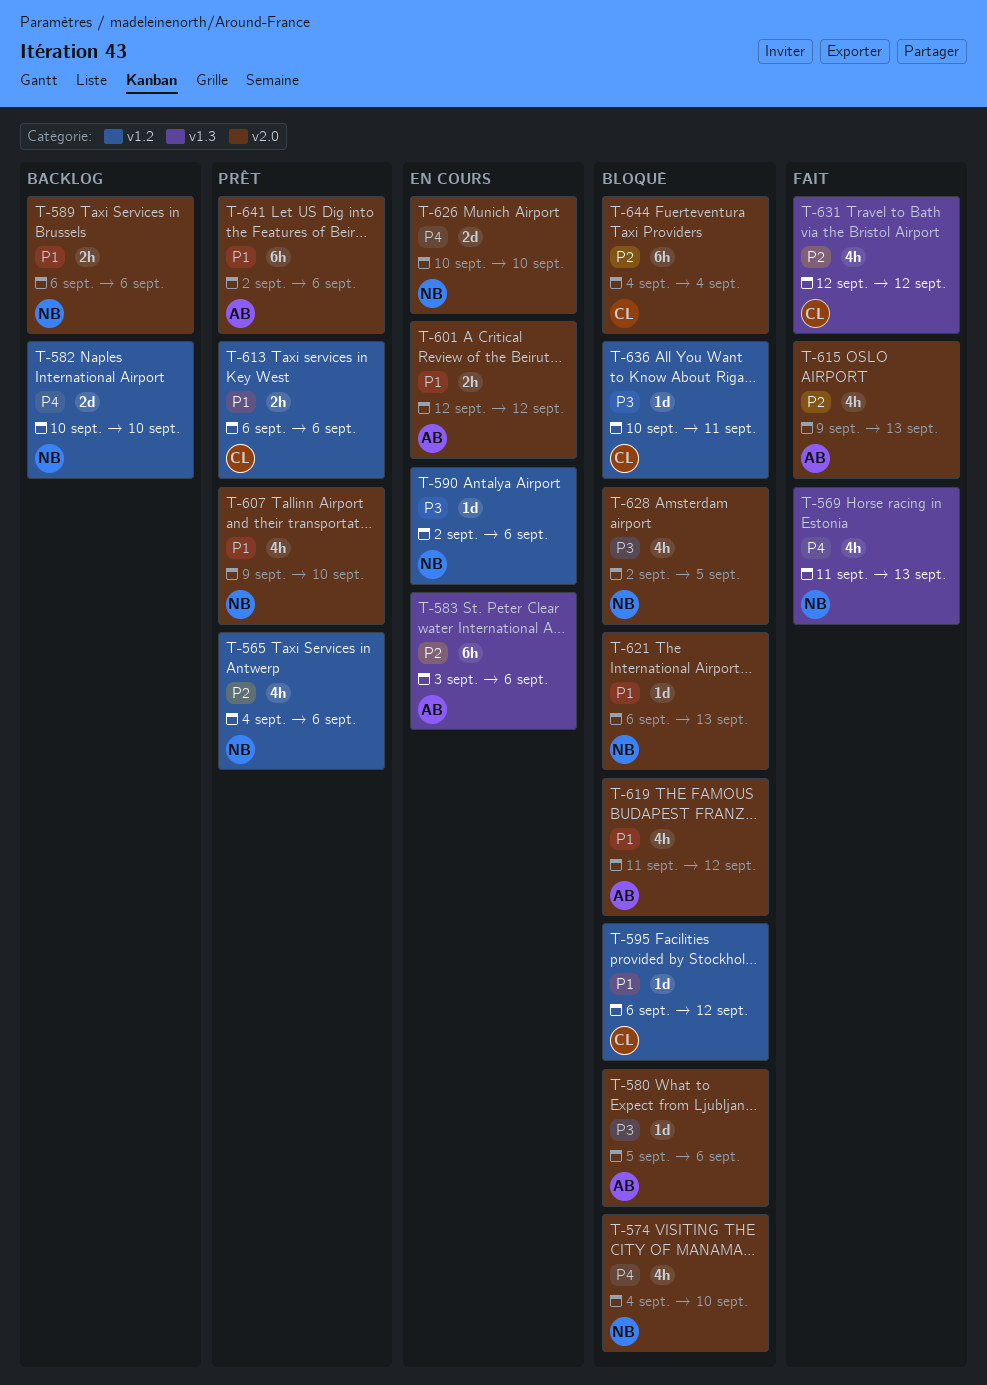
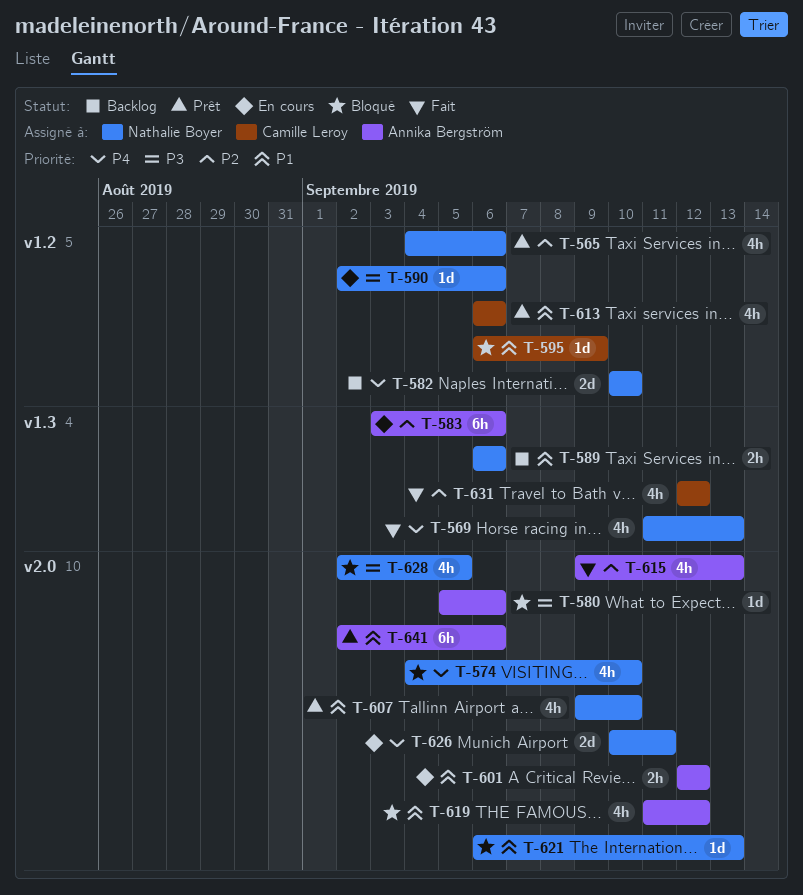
T-589, label: v2.0 -> v1.3
T-595, due: Sep 12 -> Sep 9
T-613, estimate: 2h -> 4h
T-626, due: Sep 10 -> Sep 11
T-636: present -> none
T-644: present -> none

